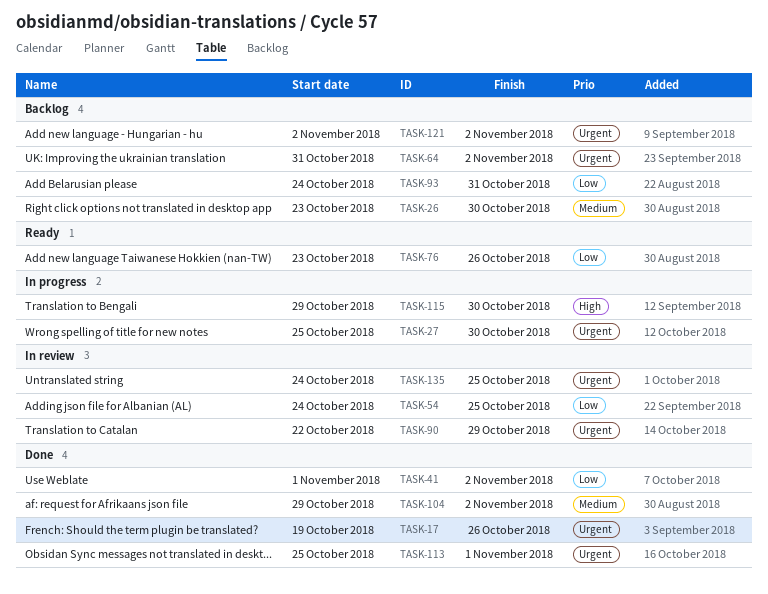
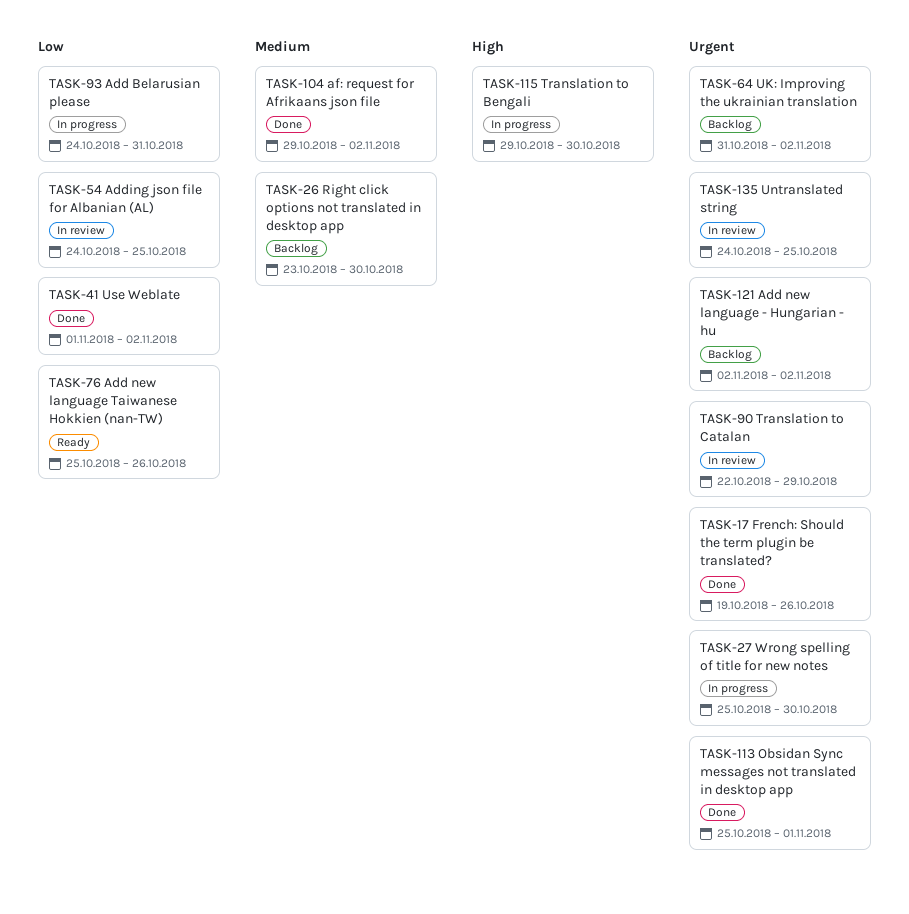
TASK-76, start: Oct 23 -> Oct 25
TASK-93, status: Backlog -> In progress

